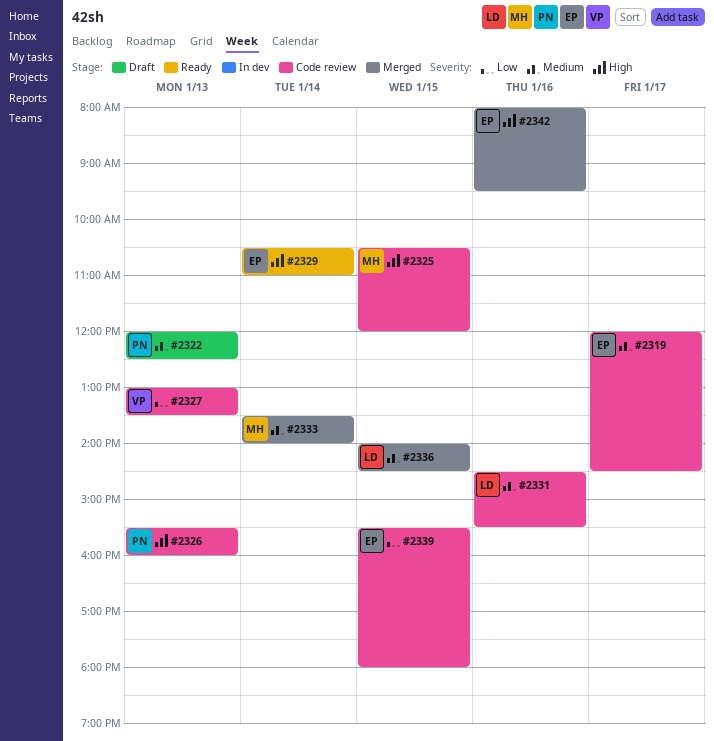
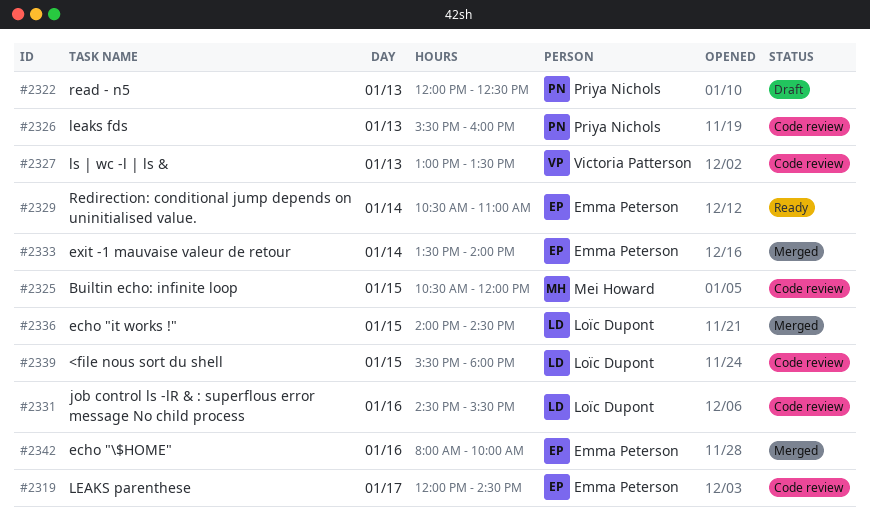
#2333, owner: Mei Howard -> Emma Peterson
#2339, owner: Emma Peterson -> Loïc Dupont
#2342, ends: 09:30 -> 10:00

